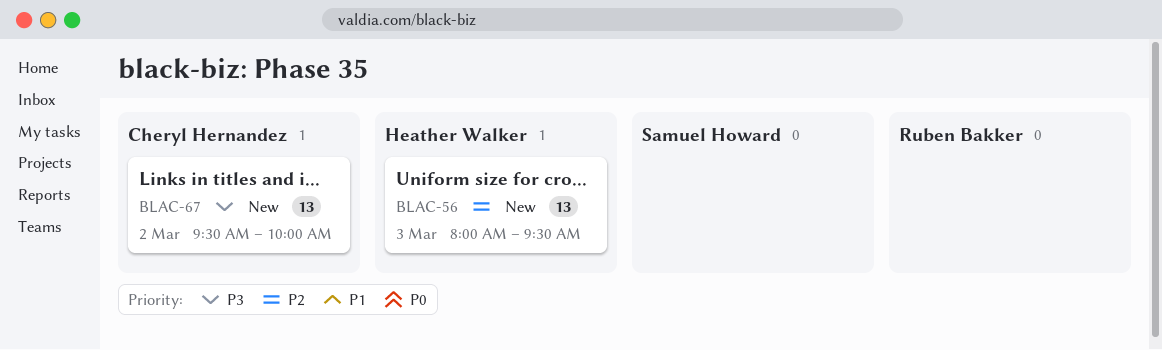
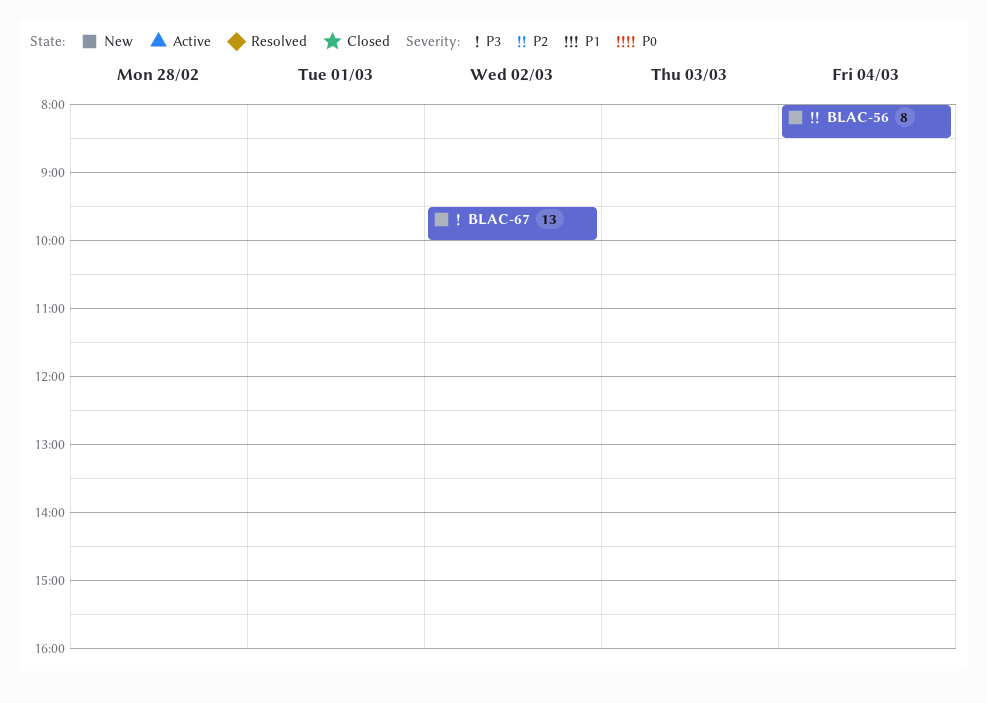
BLAC-56, estimate: 13 -> 8
BLAC-56, day: Mar 3 -> Mar 4
BLAC-56, ends: 09:30 -> 08:30

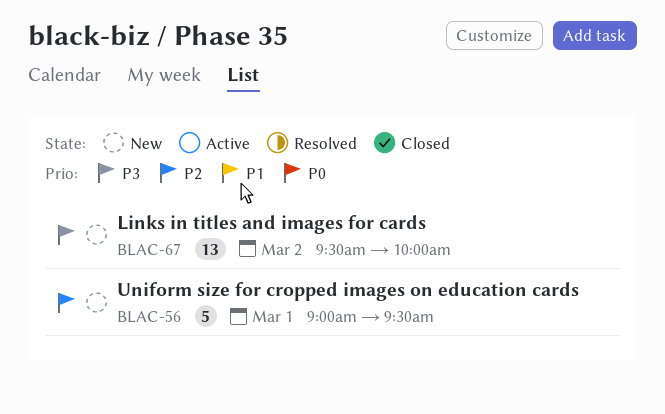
BLAC-56, estimate: 8 -> 5
BLAC-56, day: Mar 4 -> Mar 1
BLAC-56, begins: 08:00 -> 09:00
BLAC-56, ends: 08:30 -> 09:30

